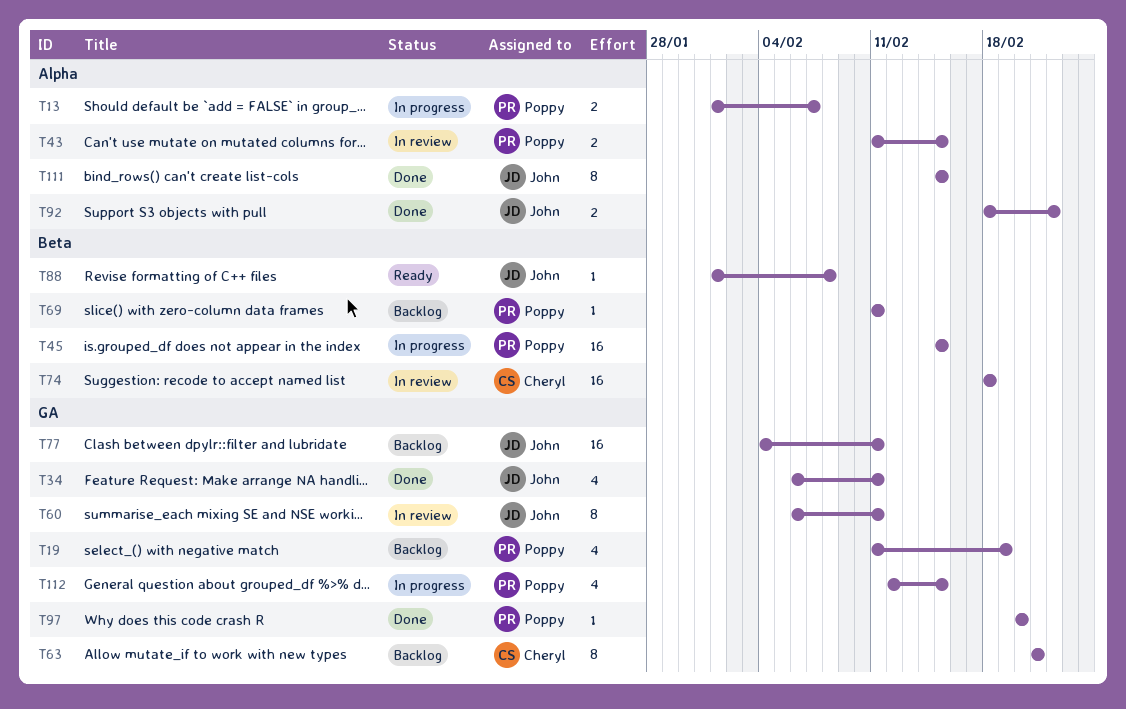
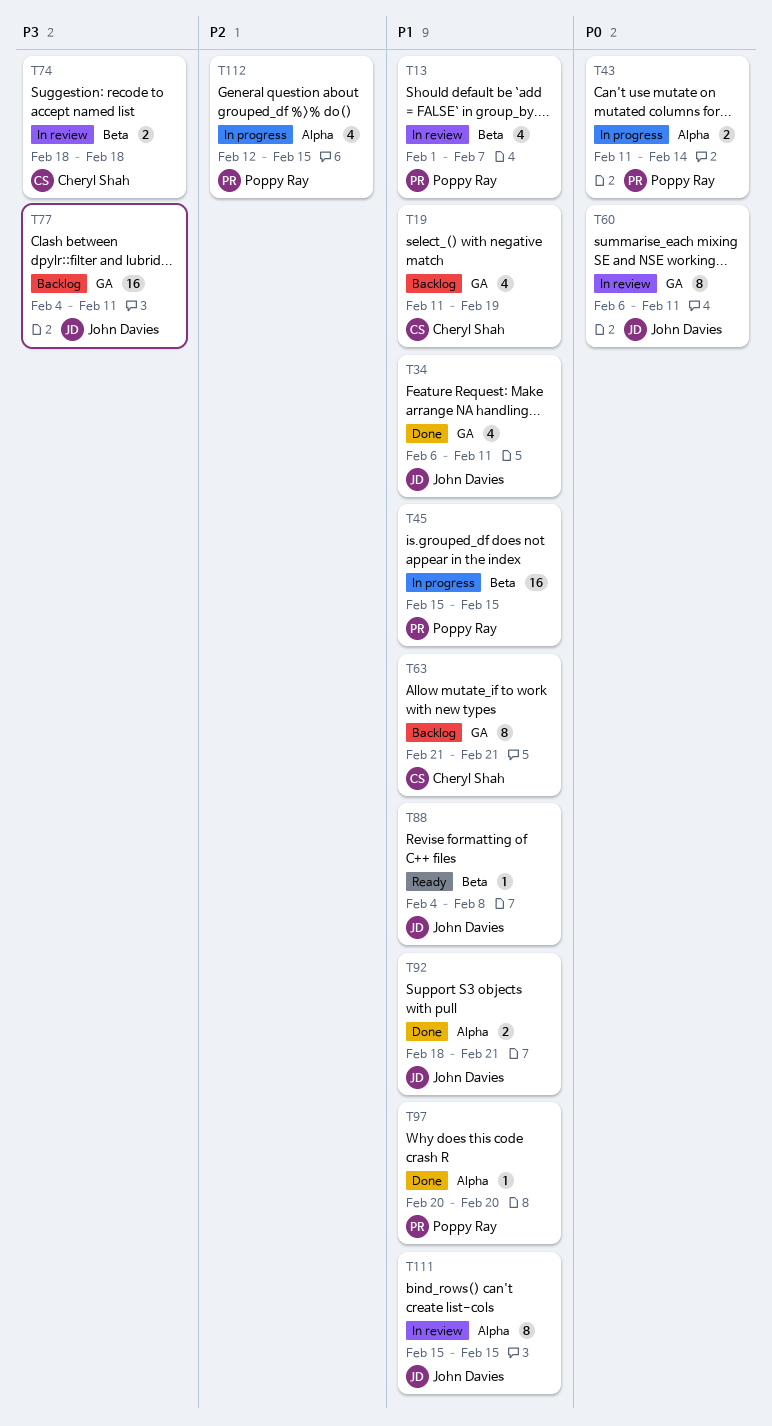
T13, status: In progress -> In review
T13, label: Alpha -> Beta
T13, estimate: 2 -> 4
T19, owner: Poppy Ray -> Cheryl Shah
T43, status: In review -> In progress
T43, due: Feb 15 -> Feb 14
T69: present -> none
T74, estimate: 16 -> 2
T88, start: Feb 1 -> Feb 4
T92, due: Feb 22 -> Feb 21
T97, label: GA -> Alpha
T111, status: Done -> In review
T112, label: GA -> Alpha

